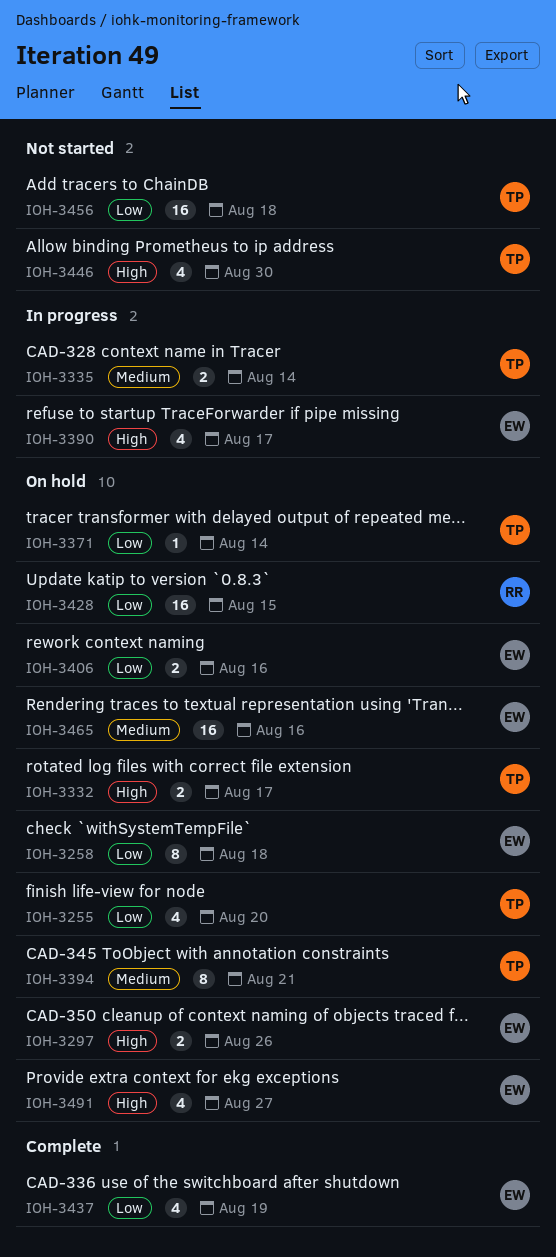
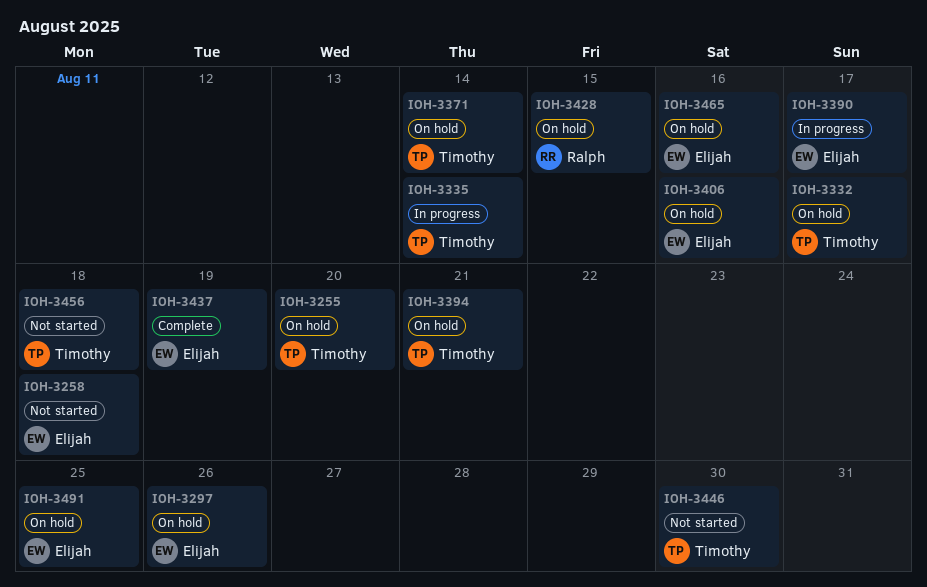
IOH-3258, status: On hold -> Not started
IOH-3491, due: Aug 27 -> Aug 25

